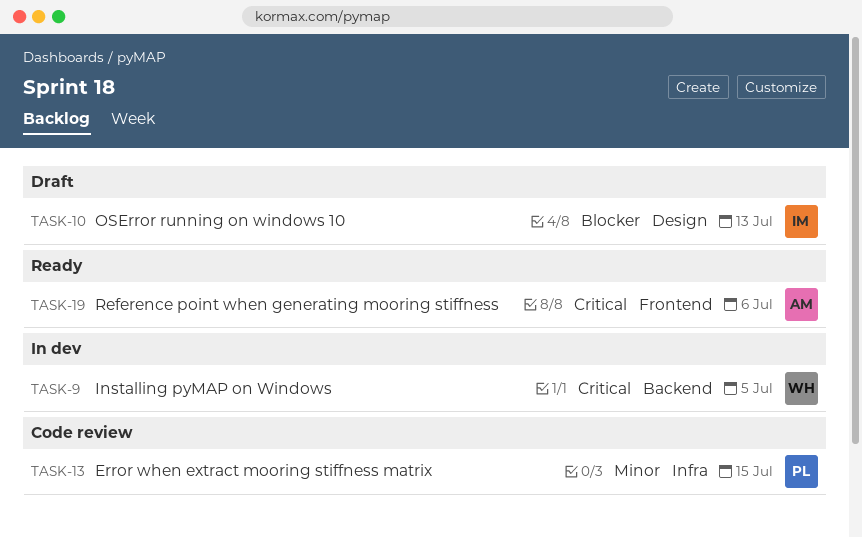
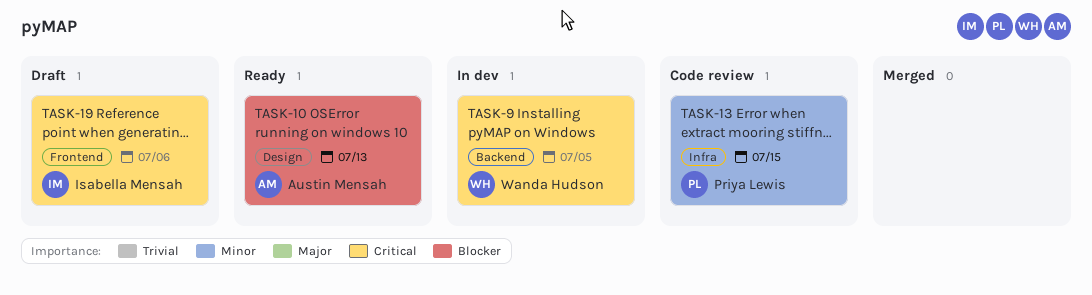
TASK-10, status: Draft -> Ready
TASK-10, owner: Isabella Mensah -> Austin Mensah
TASK-19, status: Ready -> Draft
TASK-19, owner: Austin Mensah -> Isabella Mensah

